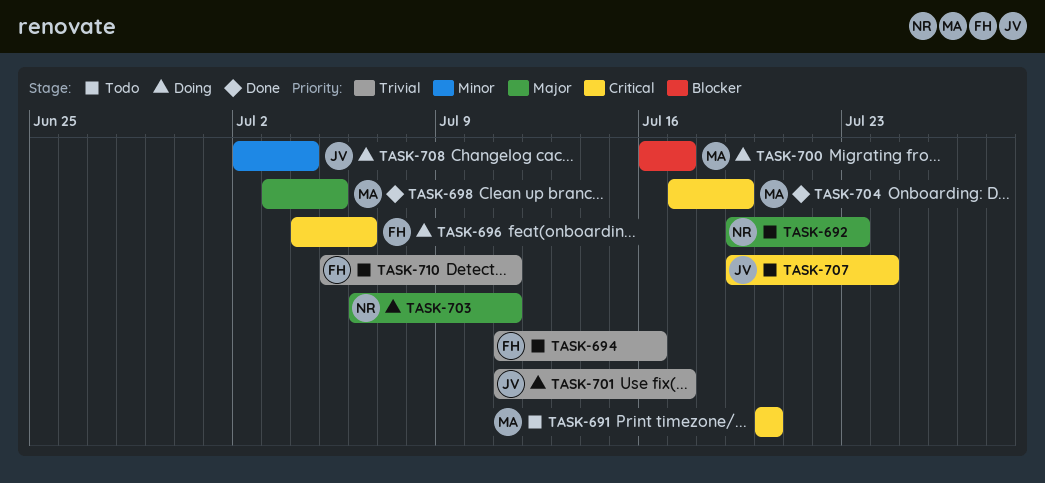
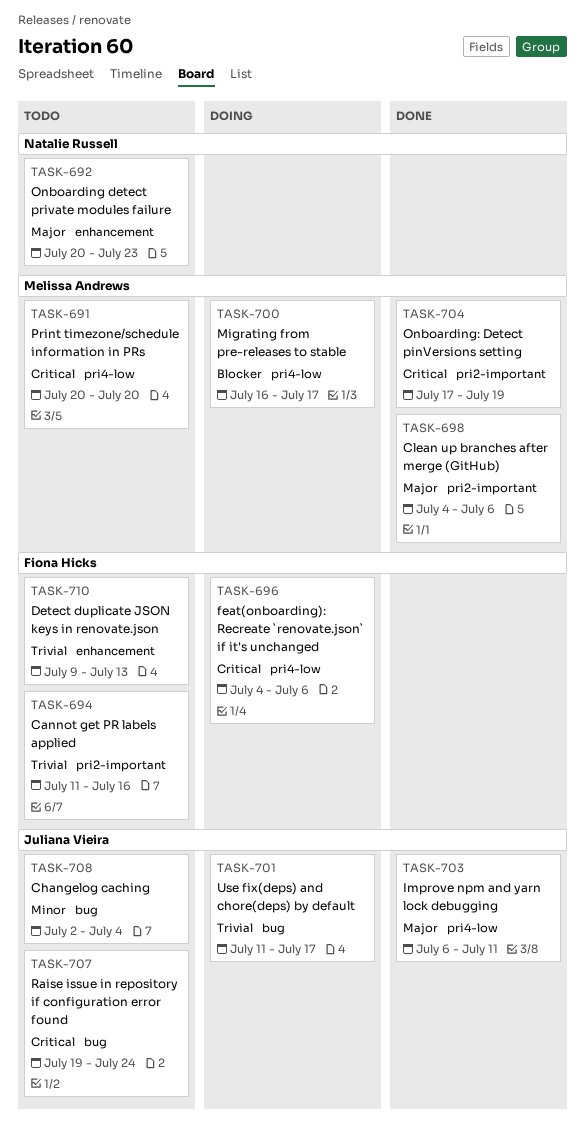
TASK-692, start: Jul 19 -> Jul 20
TASK-698, start: Jul 3 -> Jul 4
TASK-698, due: Jul 5 -> Jul 6
TASK-703, status: Doing -> Done
TASK-703, owner: Natalie Russell -> Juliana Vieira
TASK-708, status: Doing -> Todo
TASK-710, start: Jul 5 -> Jul 9
TASK-710, due: Jul 11 -> Jul 13

